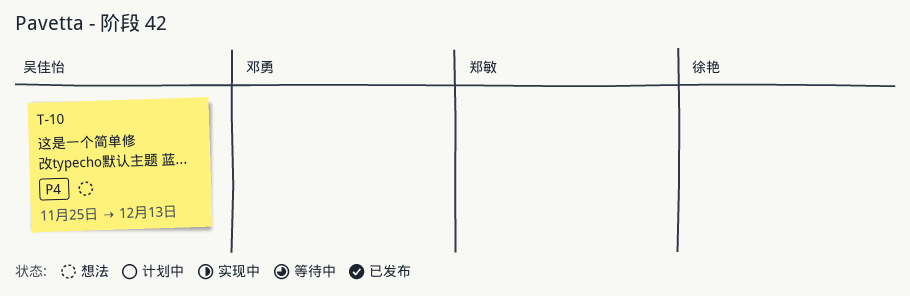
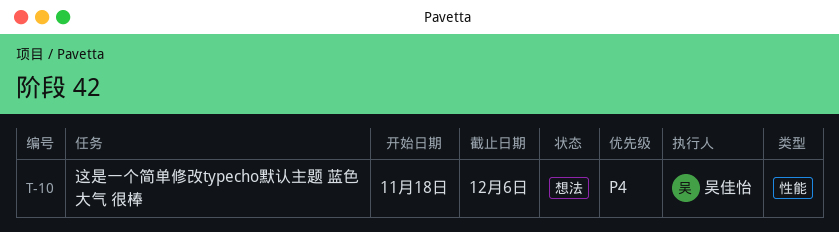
T-10, start: Nov 25 -> Nov 18
T-10, due: Dec 13 -> Dec 6

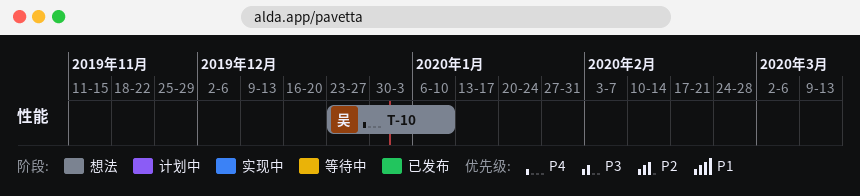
T-10, start: Nov 18 -> Dec 23
T-10, due: Dec 6 -> Jan 10

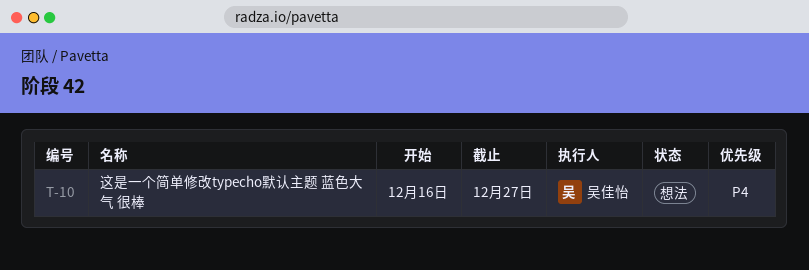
T-10, start: Dec 23 -> Dec 16
T-10, due: Jan 10 -> Dec 27

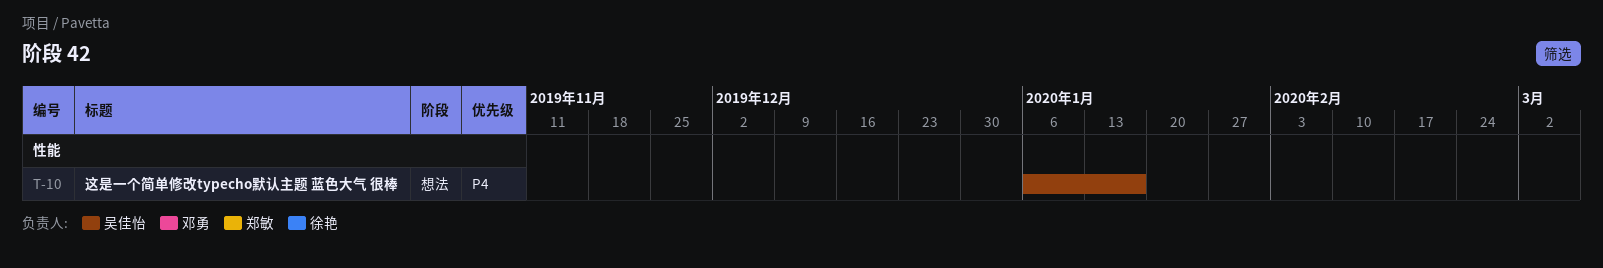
T-10, start: Dec 16 -> Jan 6
T-10, due: Dec 27 -> Jan 17

